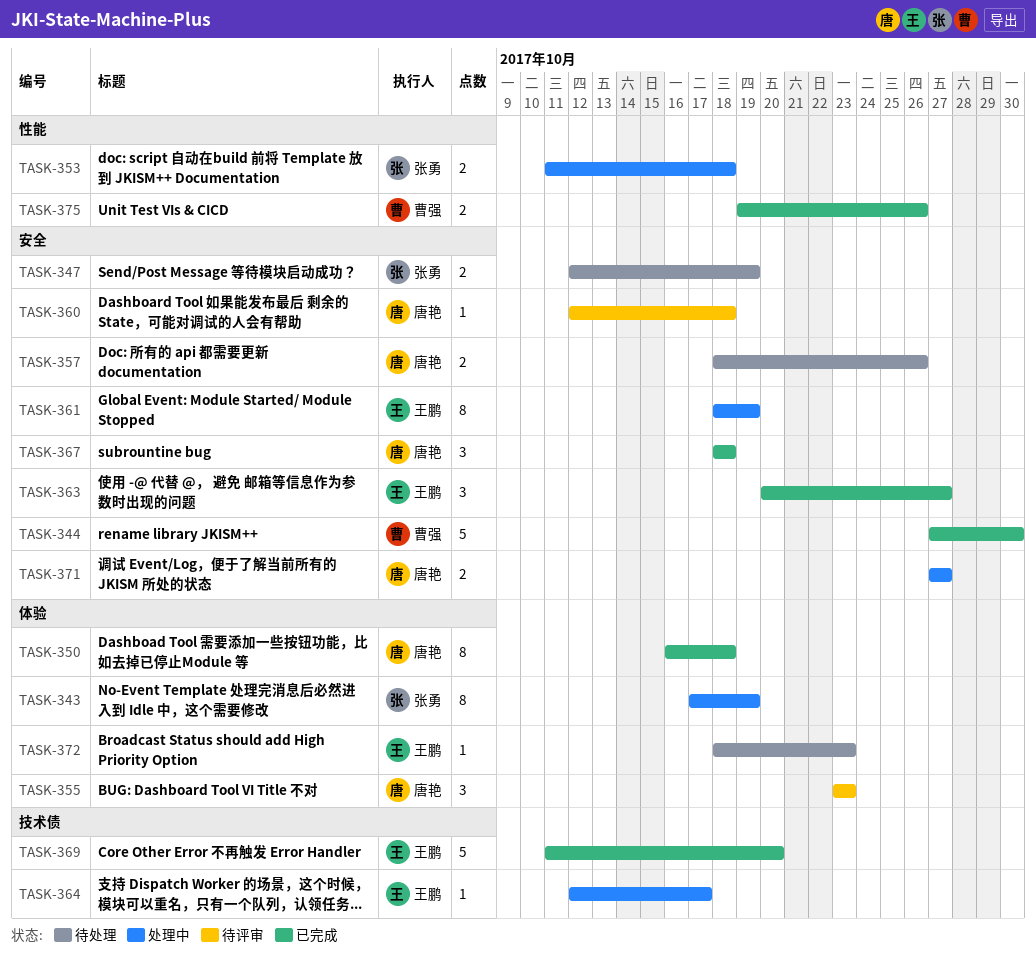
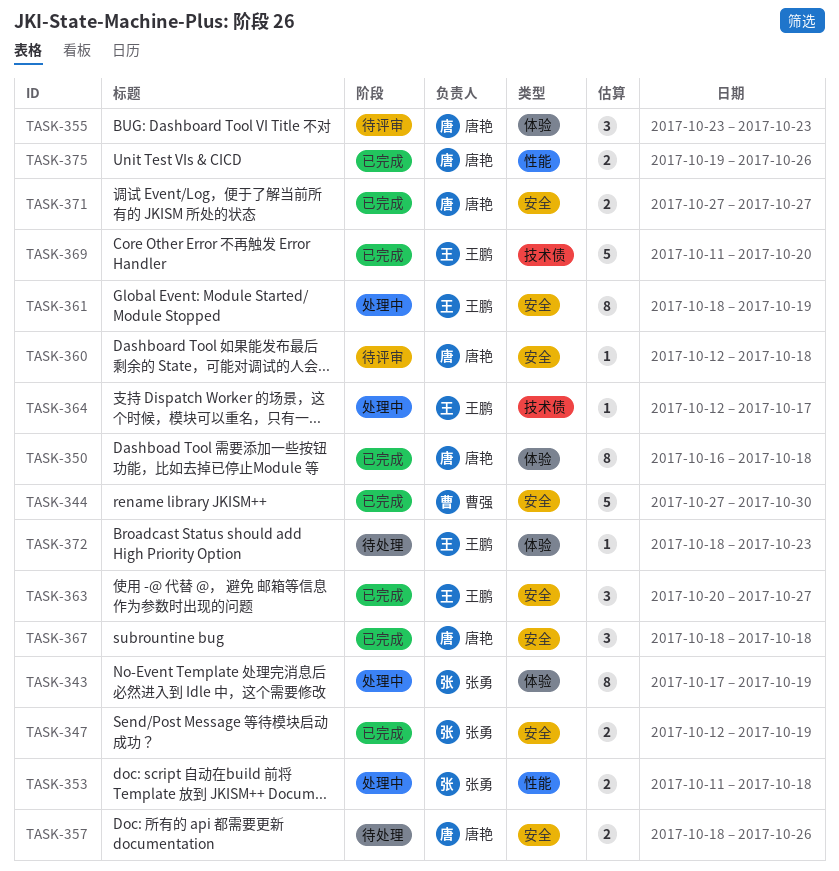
TASK-347, status: 待处理 -> 已完成
TASK-371, status: 处理中 -> 已完成
TASK-375, owner: 曹强 -> 唐艳

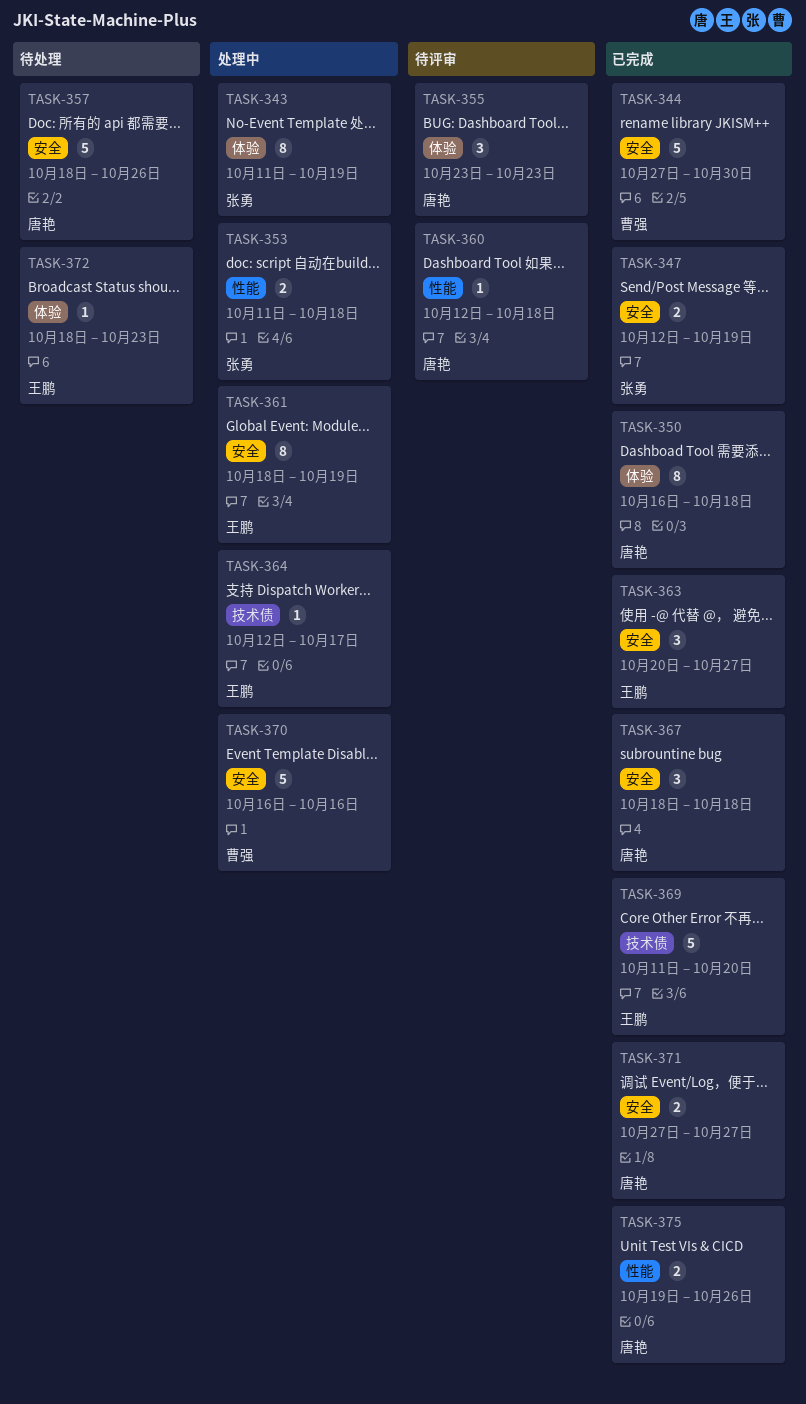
TASK-343, start: Oct 17 -> Oct 11
TASK-357, estimate: 2 -> 5
TASK-360, label: 安全 -> 性能
TASK-370: none -> present

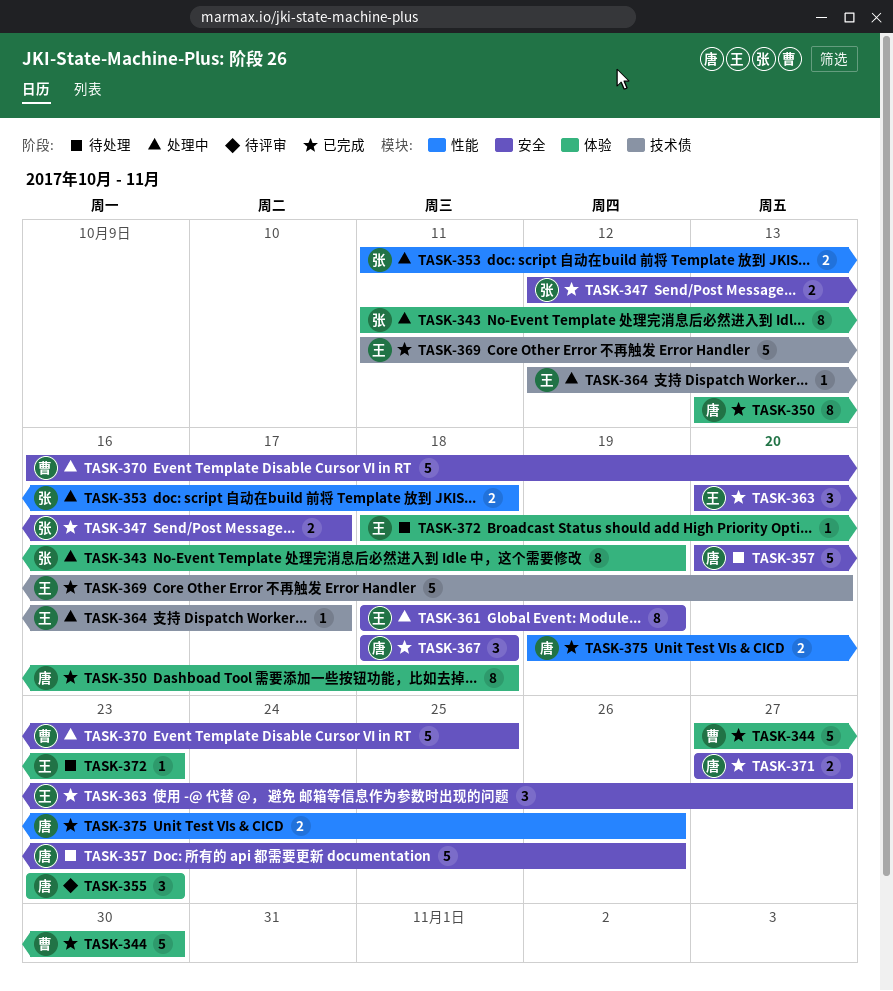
TASK-344, label: 安全 -> 体验
TASK-347, due: Oct 19 -> Oct 17
TASK-350, start: Oct 16 -> Oct 13
TASK-357, start: Oct 18 -> Oct 20
TASK-360: present -> none
TASK-370, due: Oct 16 -> Oct 25

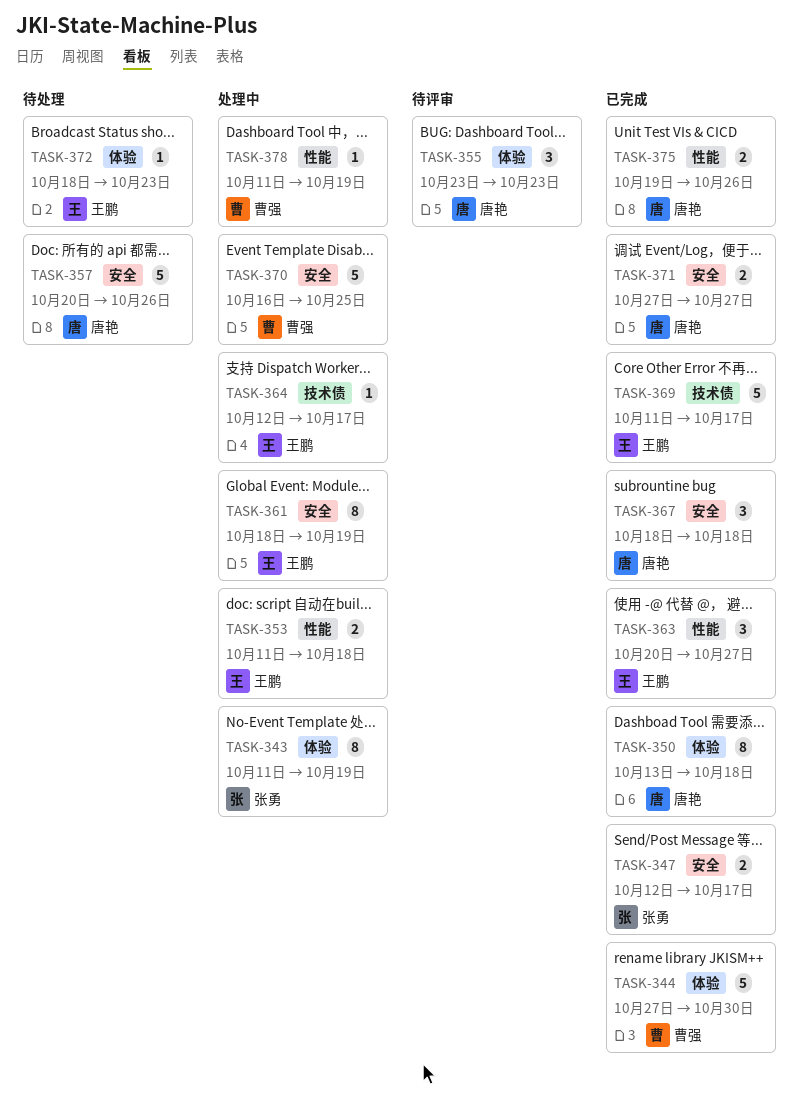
TASK-353, owner: 张勇 -> 王鹏
TASK-363, label: 安全 -> 性能
TASK-369, due: Oct 20 -> Oct 17
TASK-378: none -> present

